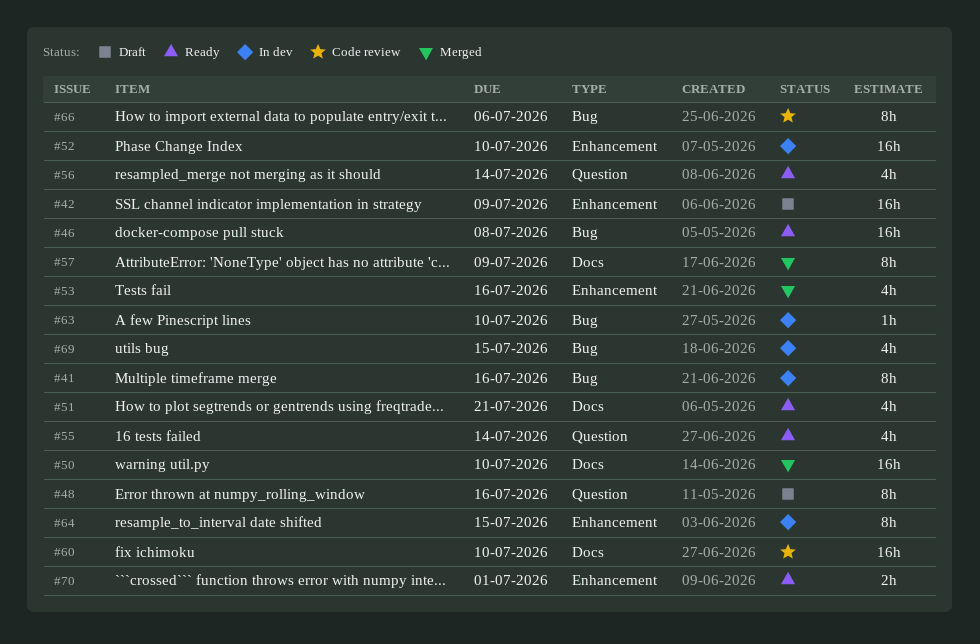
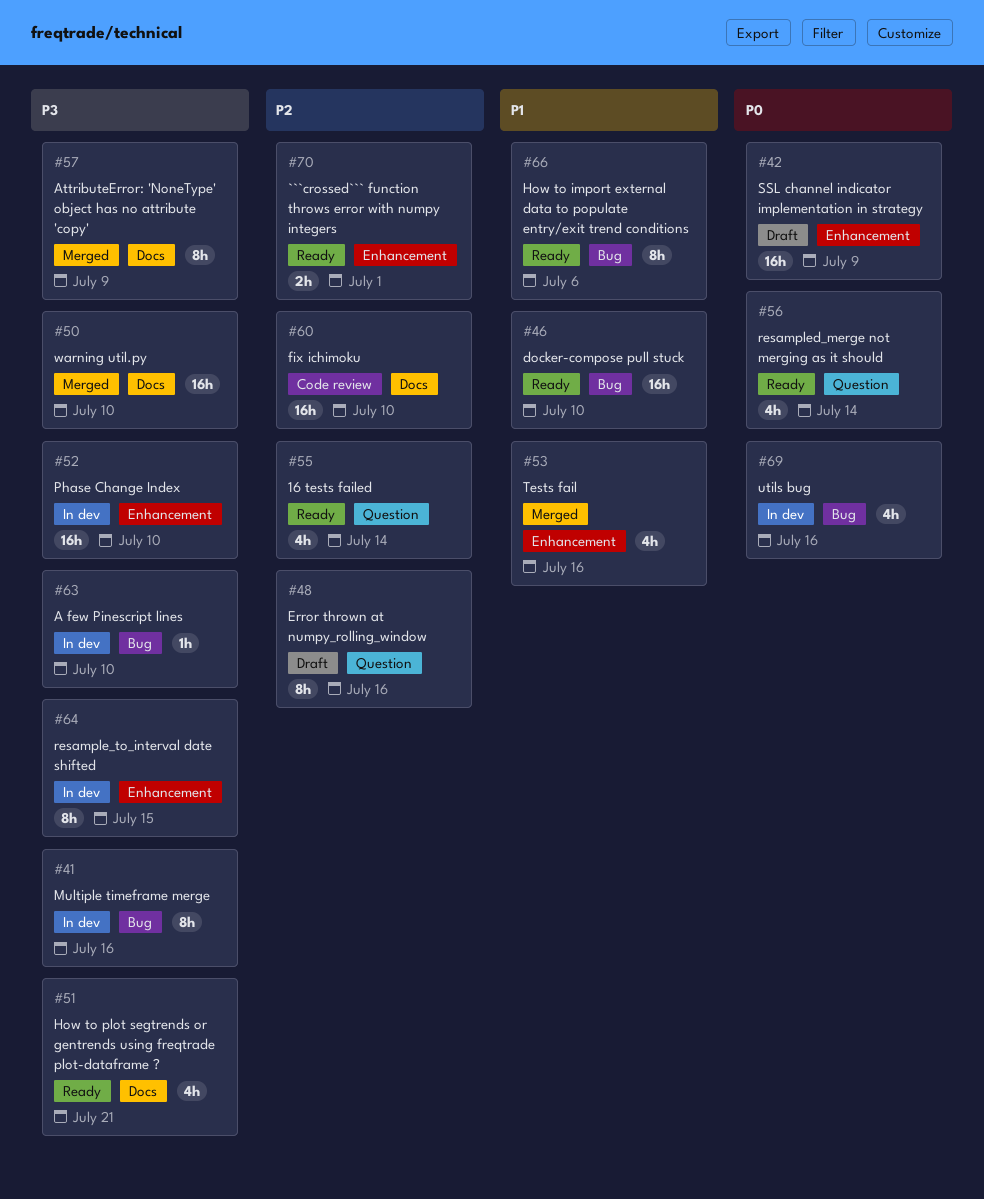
#46, due: Jul 8 -> Jul 10
#66, status: Code review -> Ready
#69, due: Jul 15 -> Jul 16

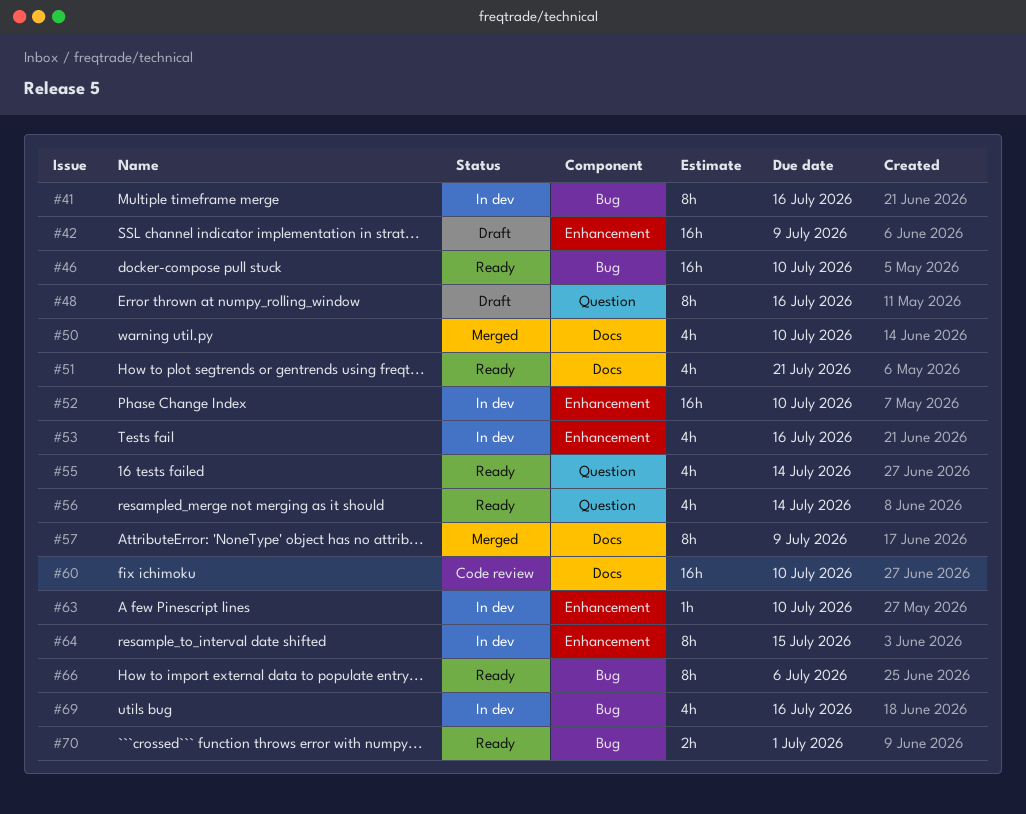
#50, estimate: 16h -> 4h
#53, status: Merged -> In dev
#63, label: Bug -> Enhancement
#70, label: Enhancement -> Bug

